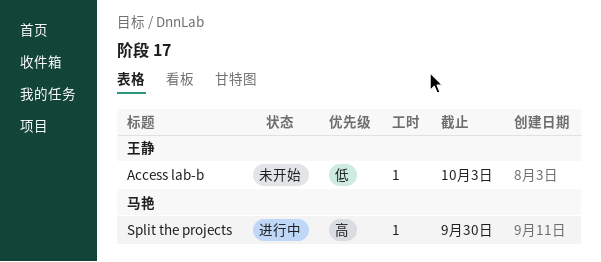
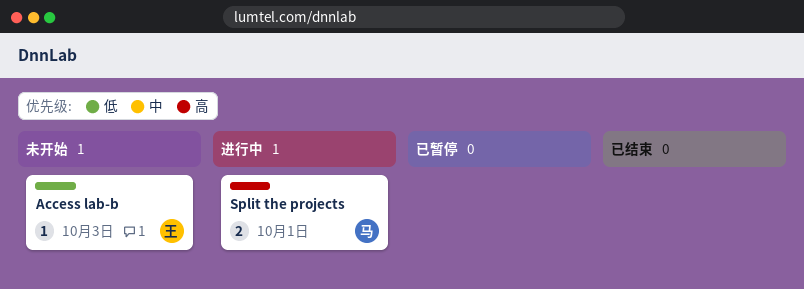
Split the projects, estimate: 1 -> 2
Split the projects, due: Sep 30 -> Oct 1

